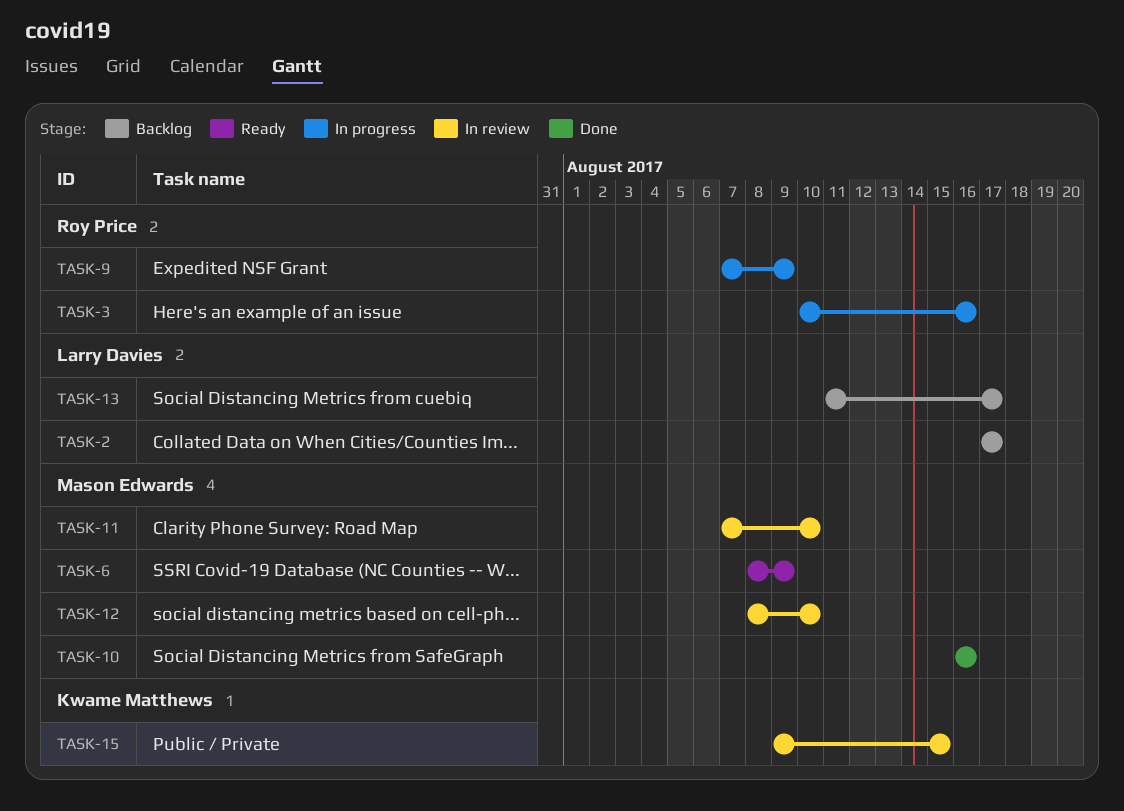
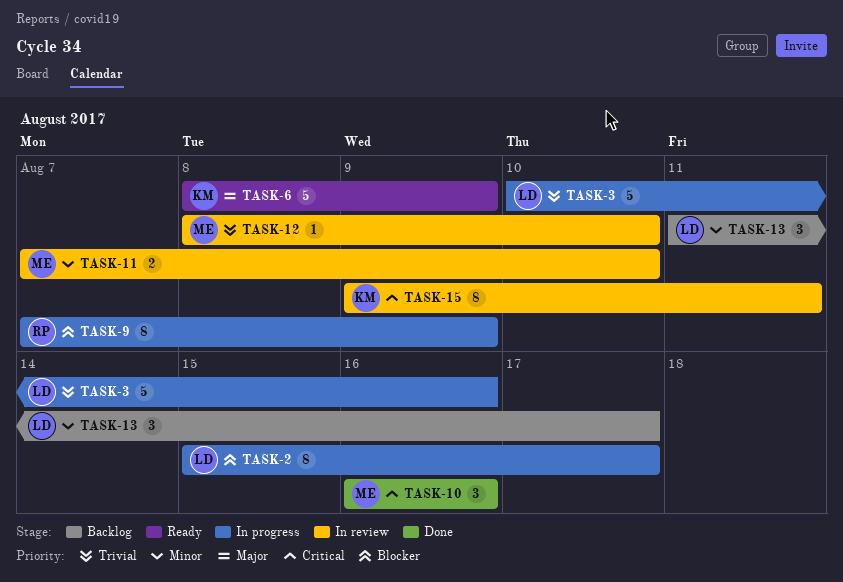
TASK-2, status: Backlog -> In progress
TASK-2, start: Aug 17 -> Aug 15
TASK-3, owner: Roy Price -> Larry Davies
TASK-6, owner: Mason Edwards -> Kwame Matthews
TASK-15, due: Aug 15 -> Aug 11

